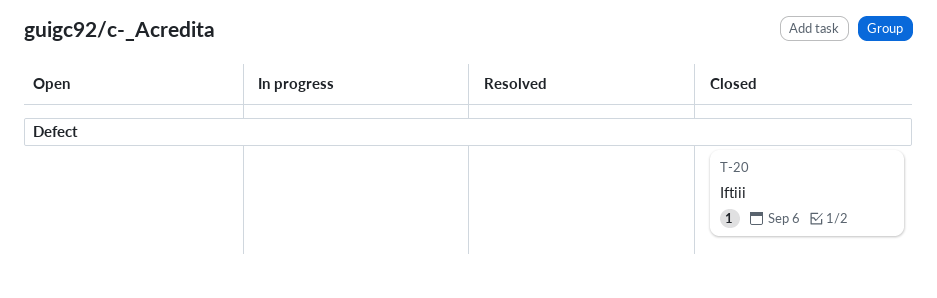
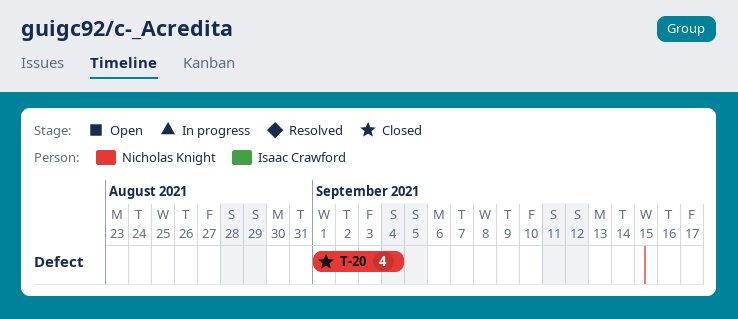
T-20, estimate: 1 -> 4
T-20, due: Sep 6 -> Sep 4

